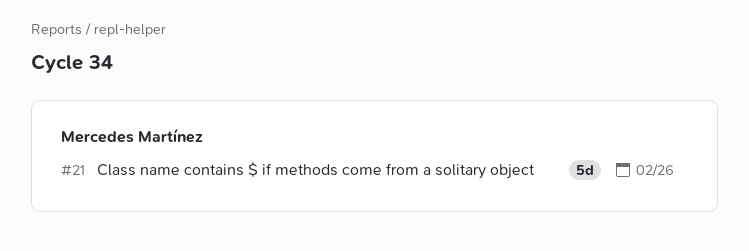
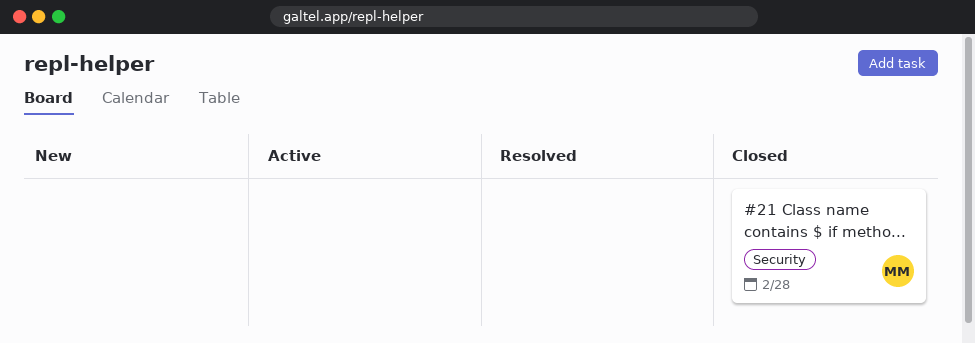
#21, due: Feb 26 -> Feb 28

